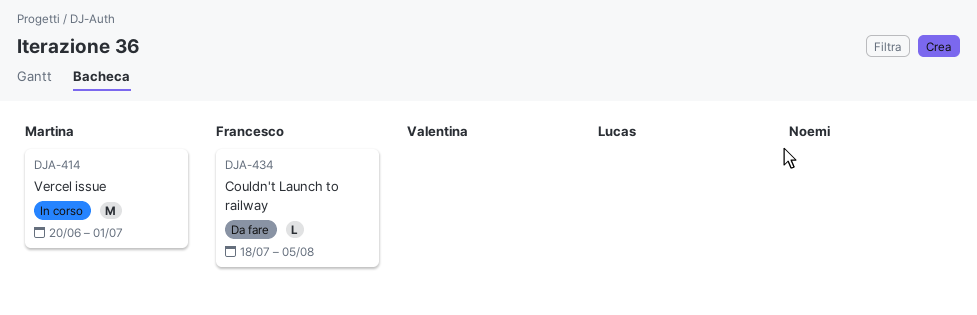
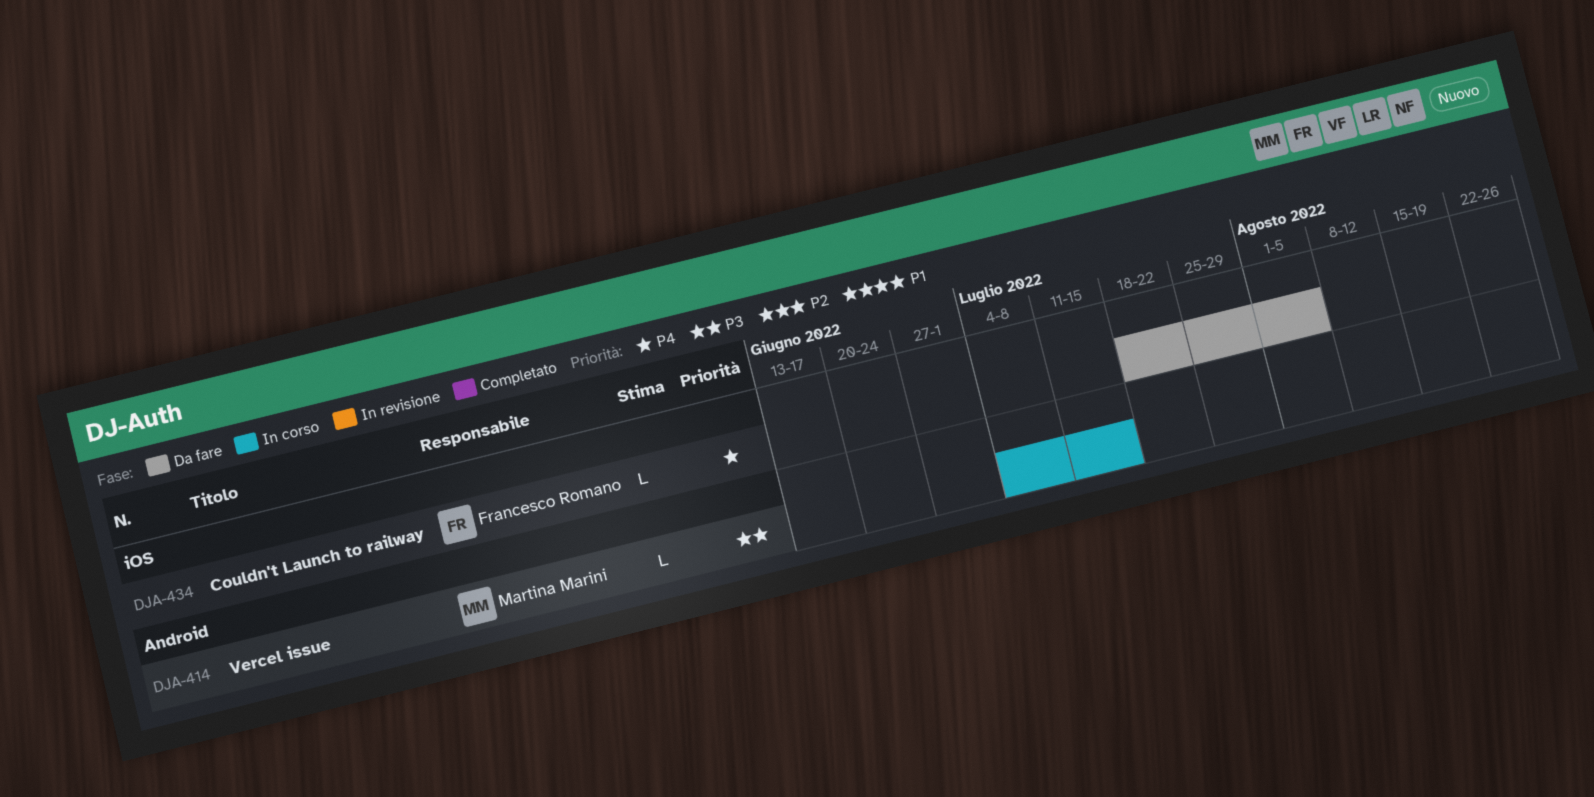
DJA-414, estimate: M -> L
DJA-414, start: Jun 20 -> Jul 4
DJA-414, due: Jul 1 -> Jul 15

